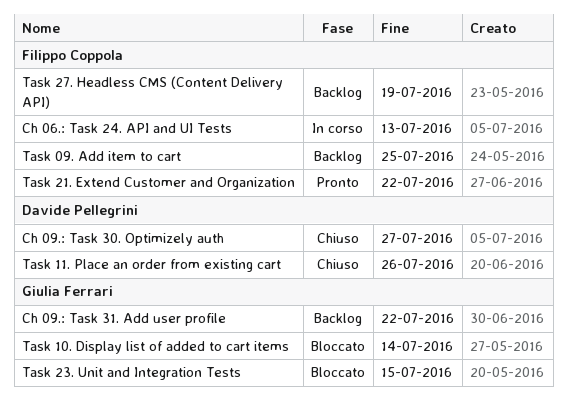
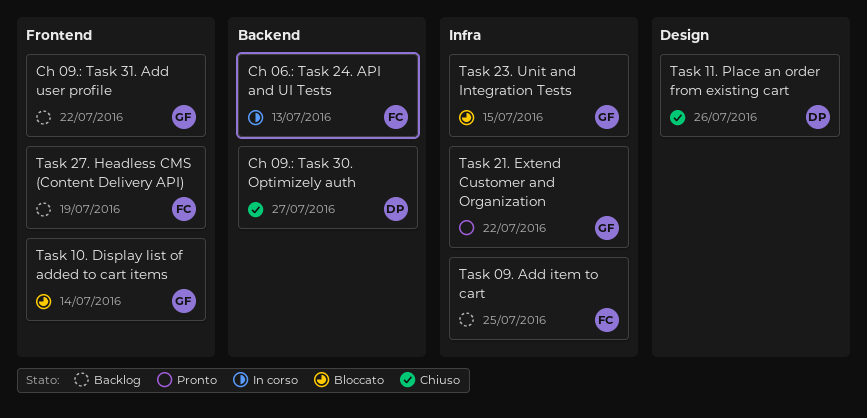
Task 21. Extend Customer and Organization, owner: Filippo Coppola -> Giulia Ferrari

